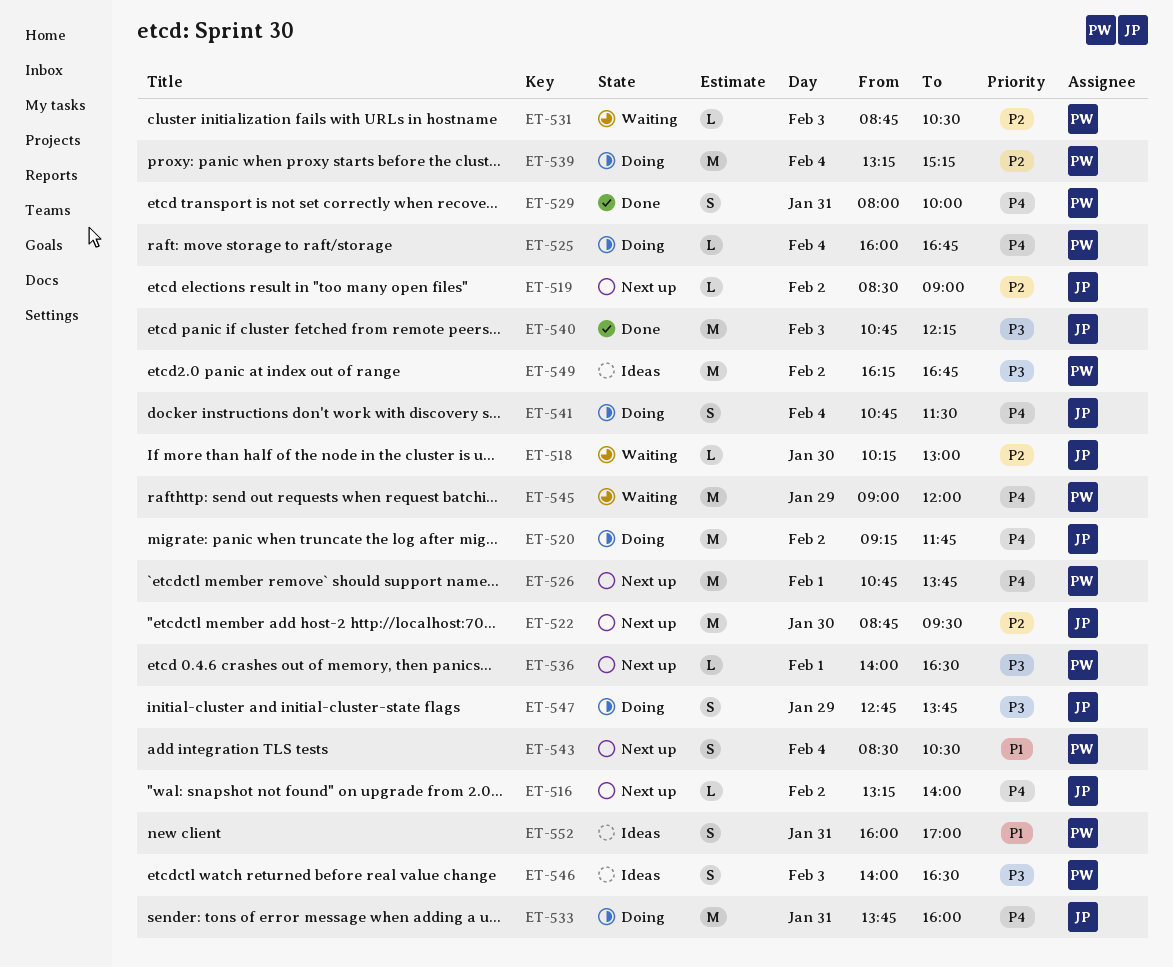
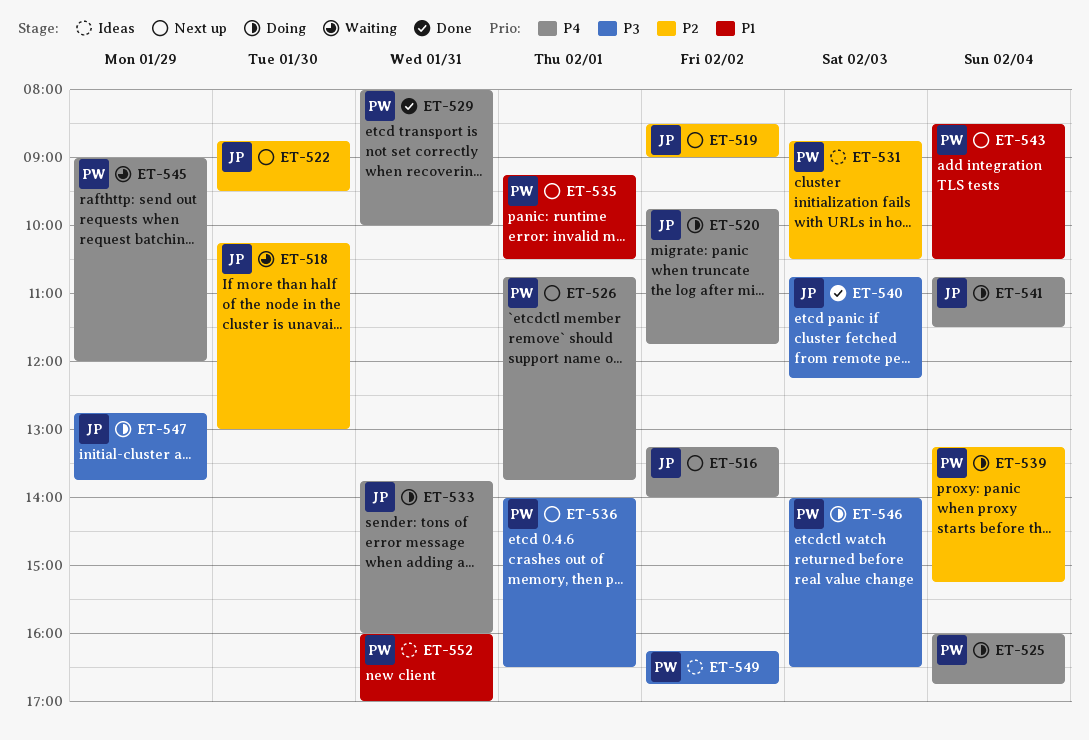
ET-520, begins: 09:15 -> 09:45
ET-531, status: Waiting -> Ideas
ET-535: none -> present
ET-546, status: Ideas -> Doing

